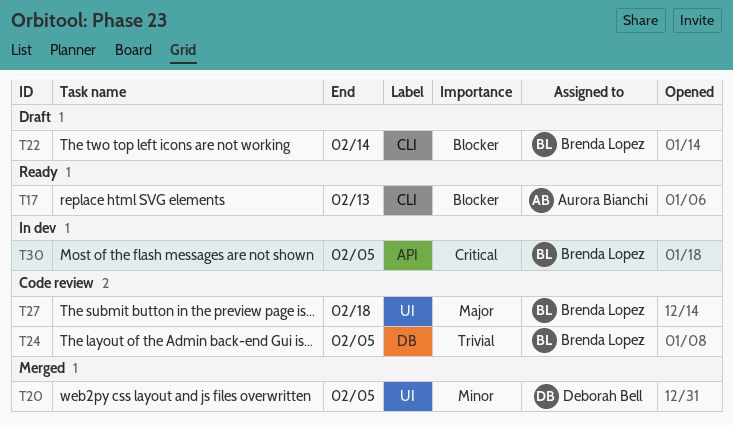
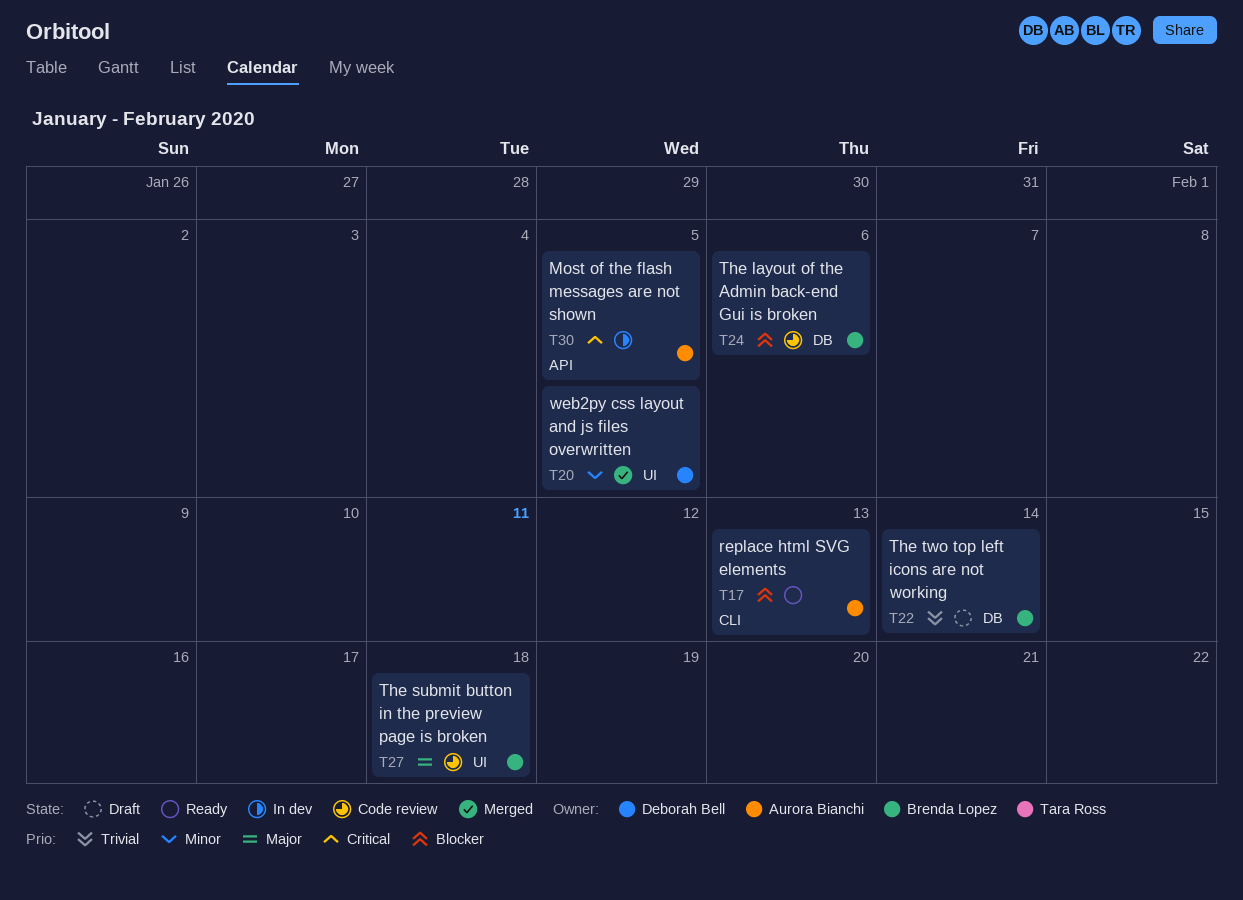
T22, priority: Blocker -> Trivial
T22, label: CLI -> DB
T24, priority: Trivial -> Blocker
T24, due: Feb 5 -> Feb 6
T30, owner: Brenda Lopez -> Aurora Bianchi

